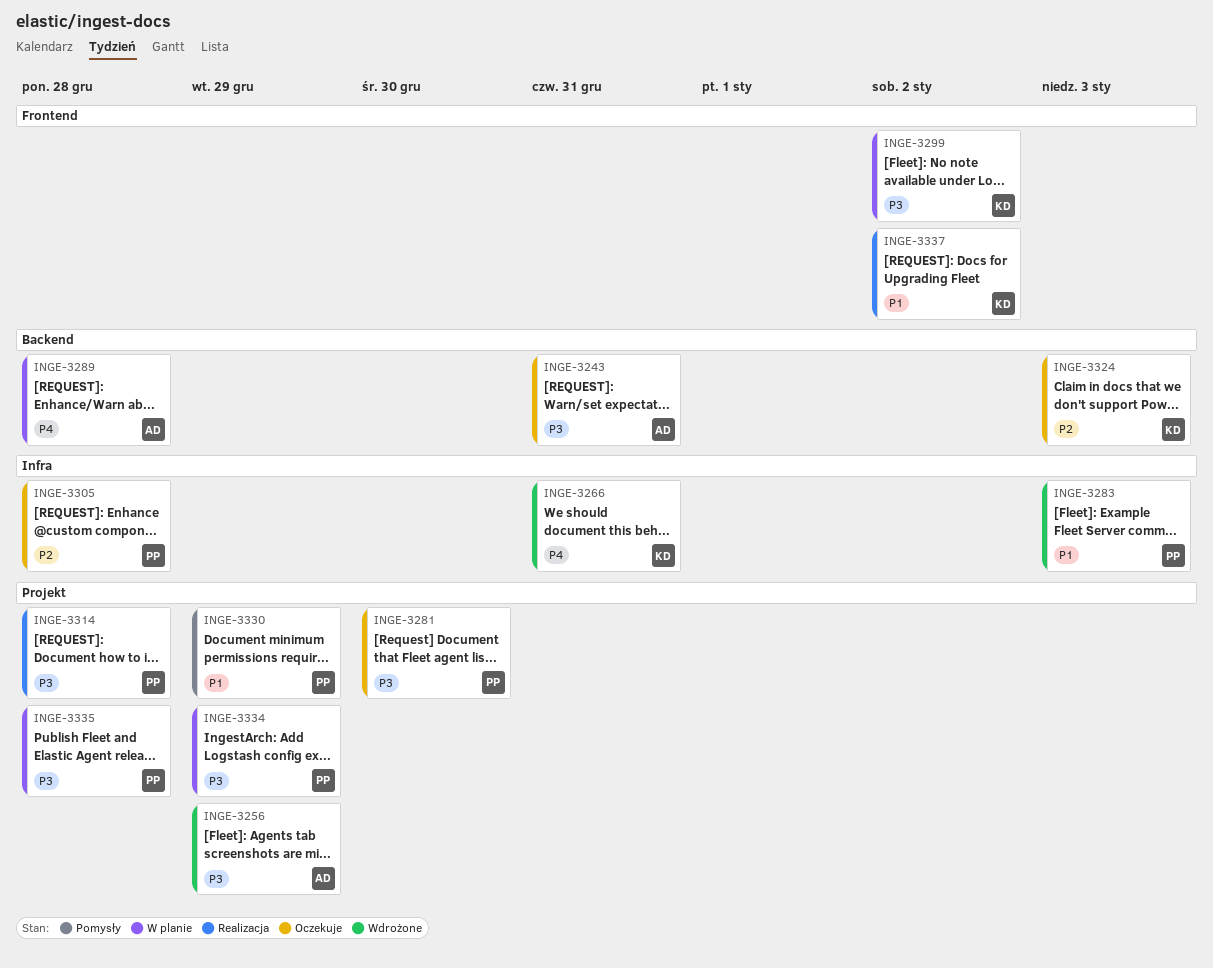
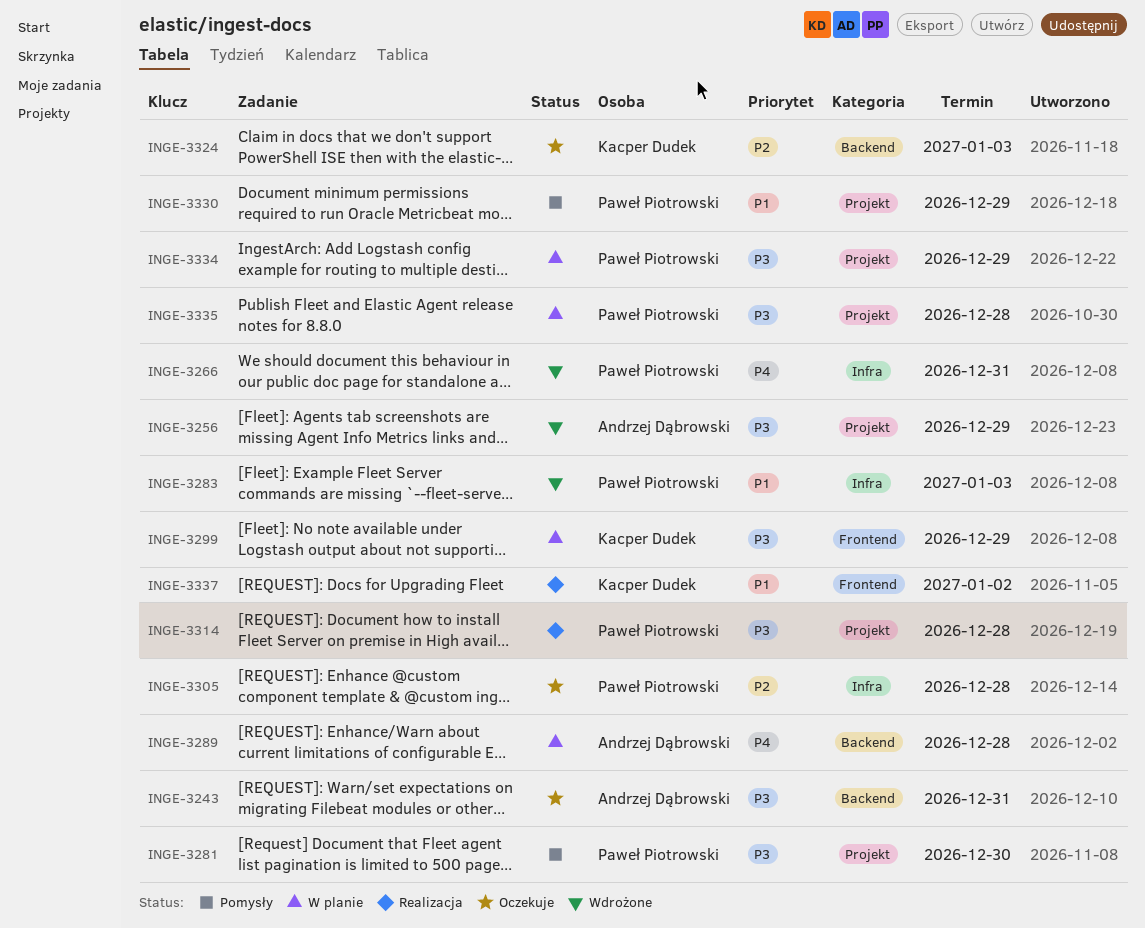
INGE-3266, owner: Kacper Dudek -> Paweł Piotrowski
INGE-3281, status: Oczekuje -> Pomysły
INGE-3299, due: Jan 2 -> Dec 29

